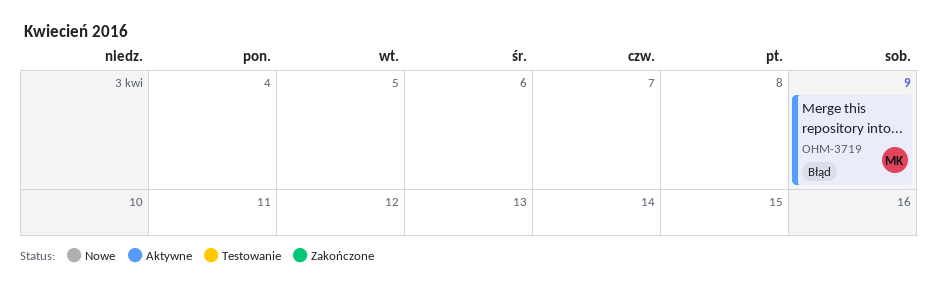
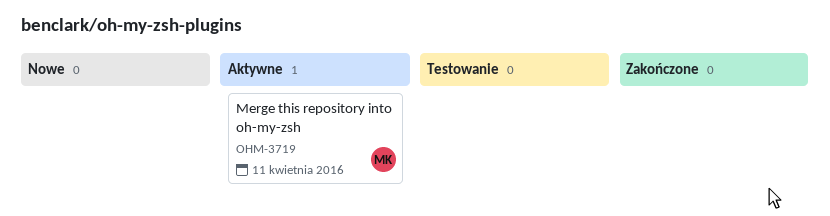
OHM-3719, due: Apr 9 -> Apr 11

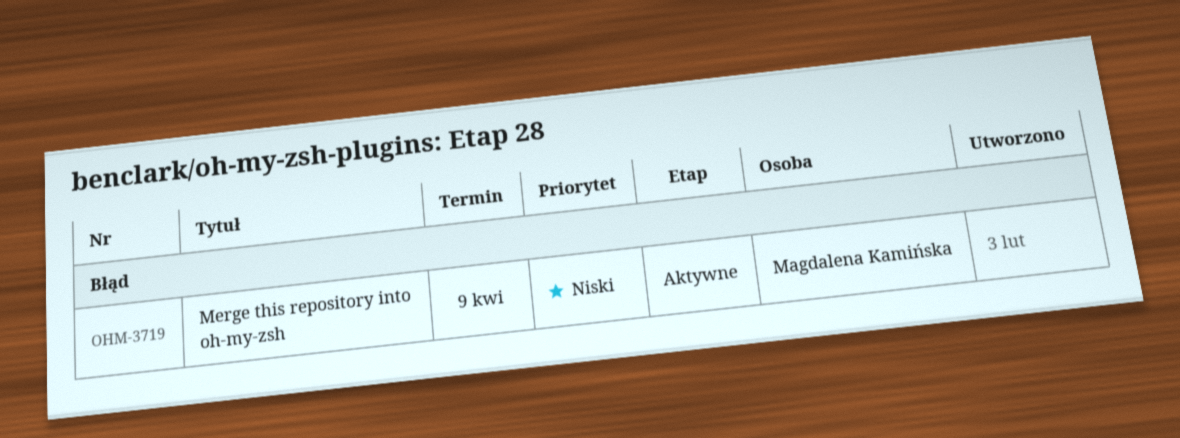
OHM-3719, due: Apr 11 -> Apr 9

